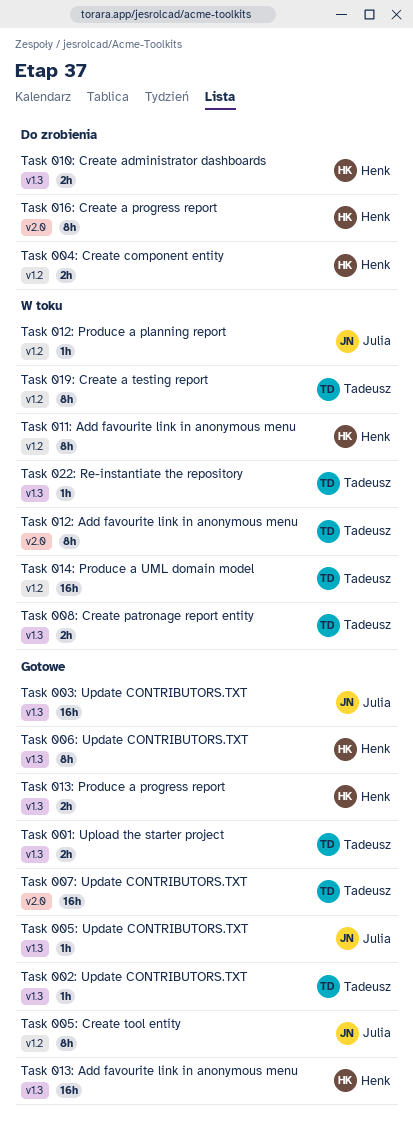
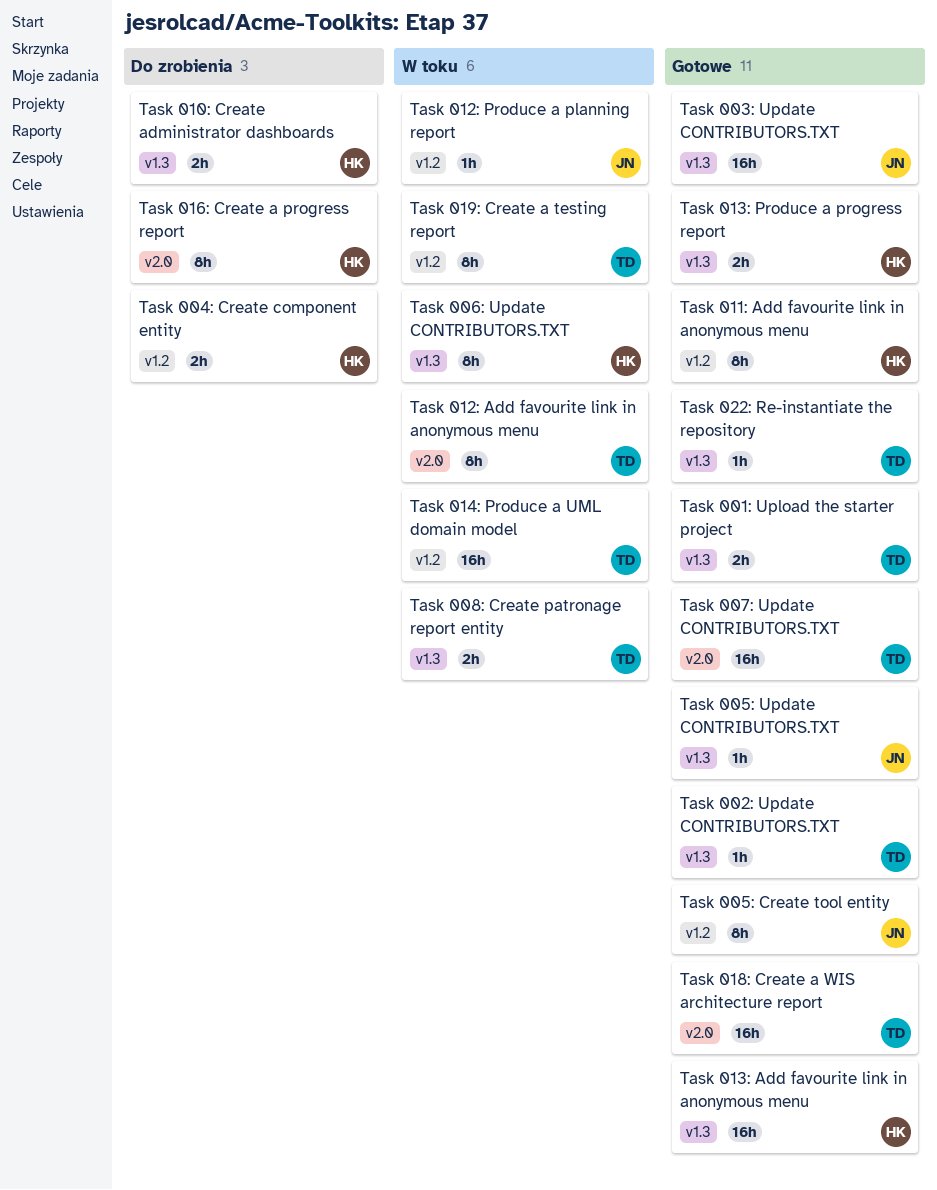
Task 006: Update CONTRIBUTORS.TXT, status: Gotowe -> W toku
Task 011: Add favourite link in anonymous menu, status: W toku -> Gotowe
Task 018: Create a WIS architecture report: none -> present
Task 022: Re-instantiate the repository, status: W toku -> Gotowe

